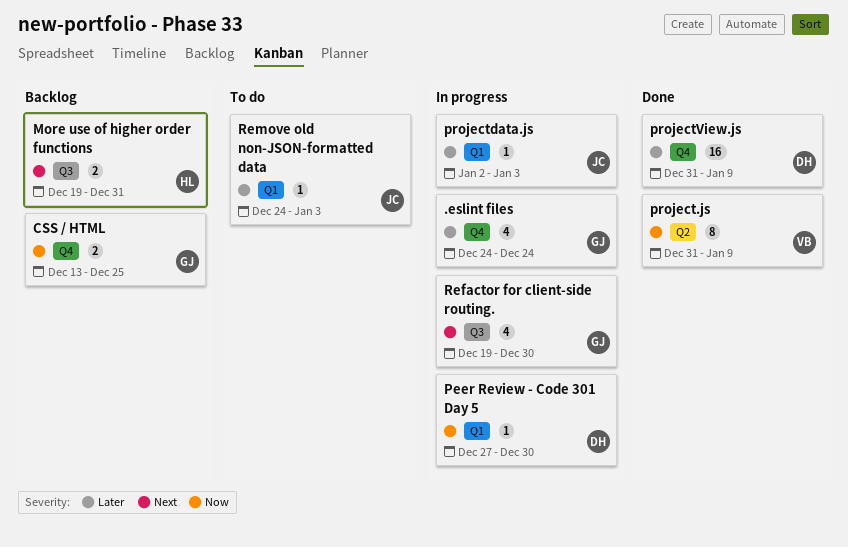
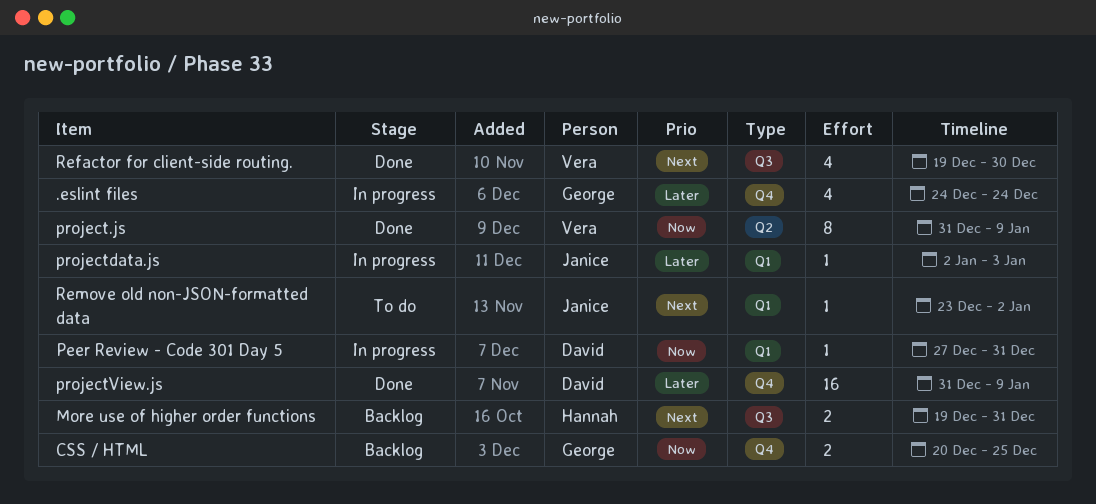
CSS / HTML, start: Dec 13 -> Dec 20
Peer Review - Code 301 Day 5, due: Dec 30 -> Dec 31
Refactor for client-side routing., status: In progress -> Done
Refactor for client-side routing., owner: George -> Vera
Remove old non-JSON-formatted data, priority: Later -> Next
Remove old non-JSON-formatted data, start: Dec 24 -> Dec 23
Remove old non-JSON-formatted data, due: Jan 3 -> Jan 2

